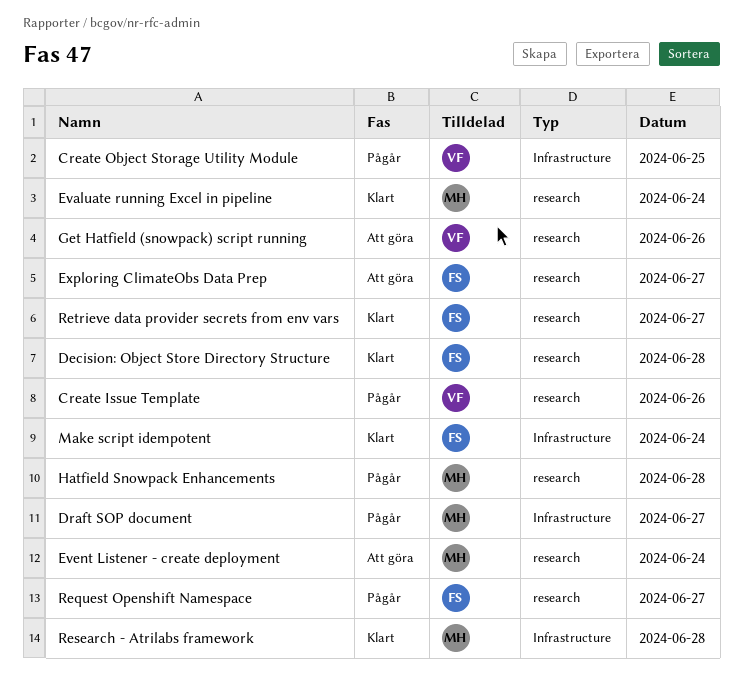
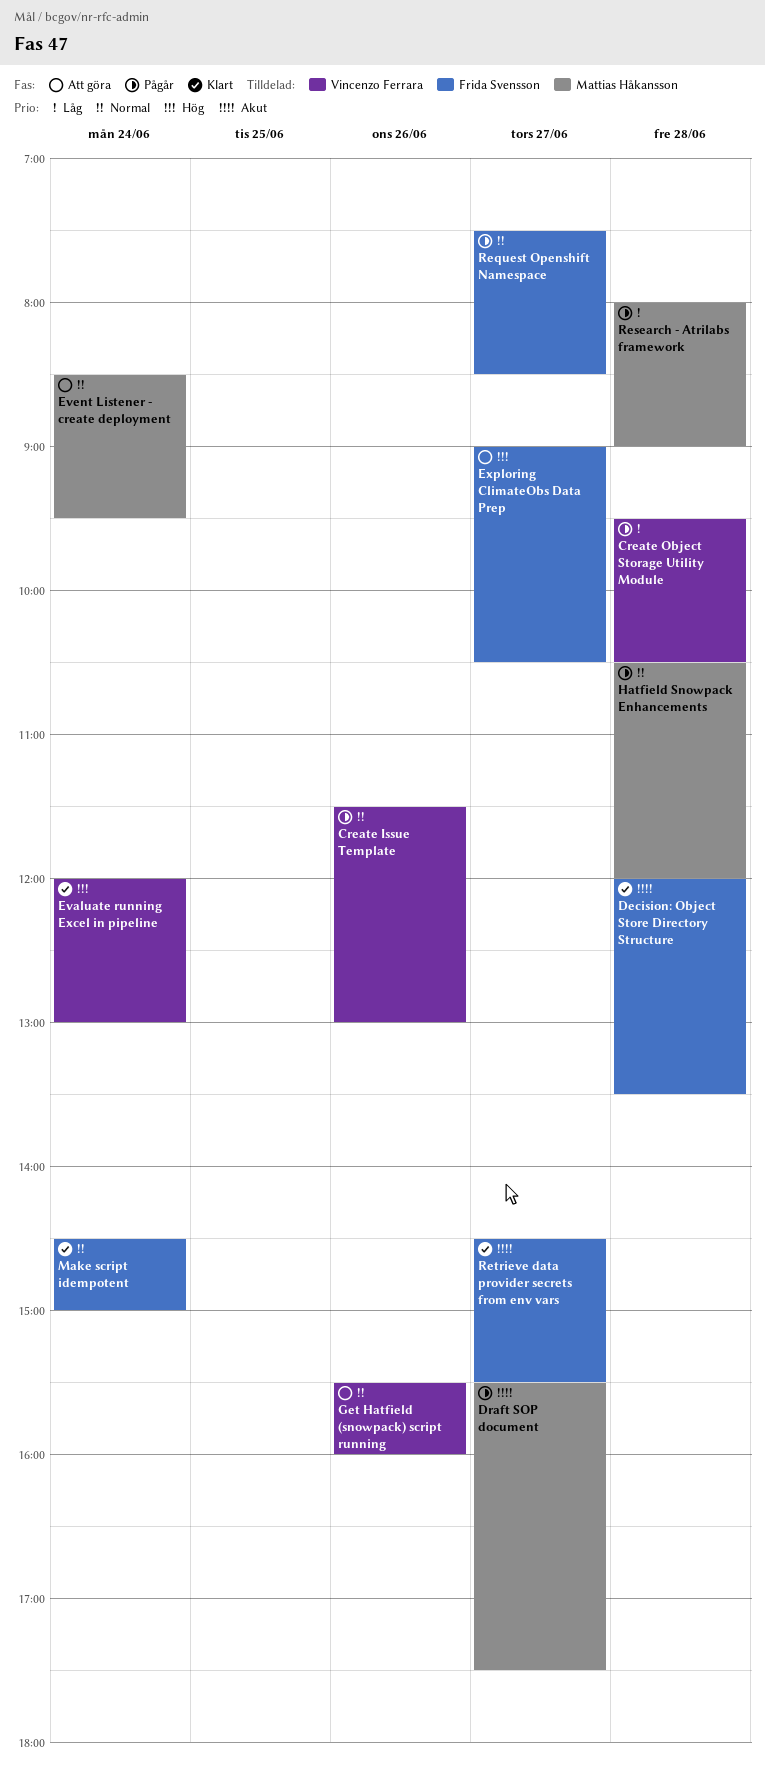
Create Object Storage Utility Module, day: Jun 25 -> Jun 28
Evaluate running Excel in pipeline, owner: Mattias Håkansson -> Vincenzo Ferrara
Research - Atrilabs framework, status: Klart -> Pågår

